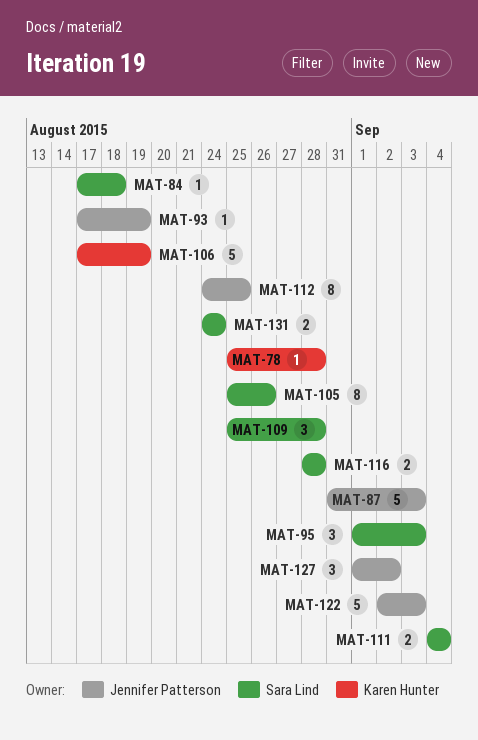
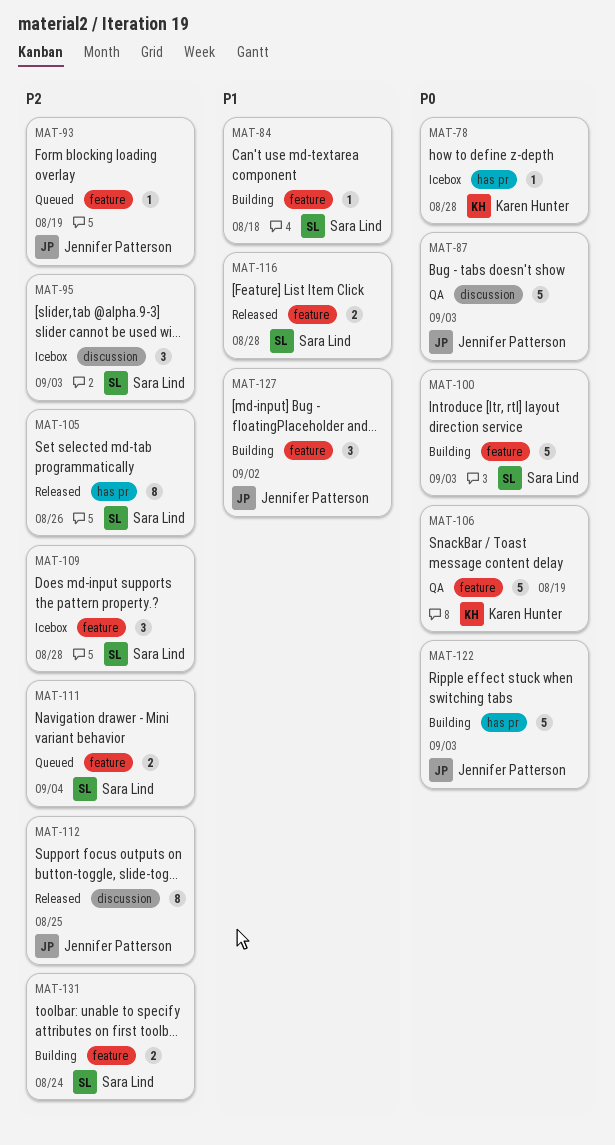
MAT-100: none -> present

